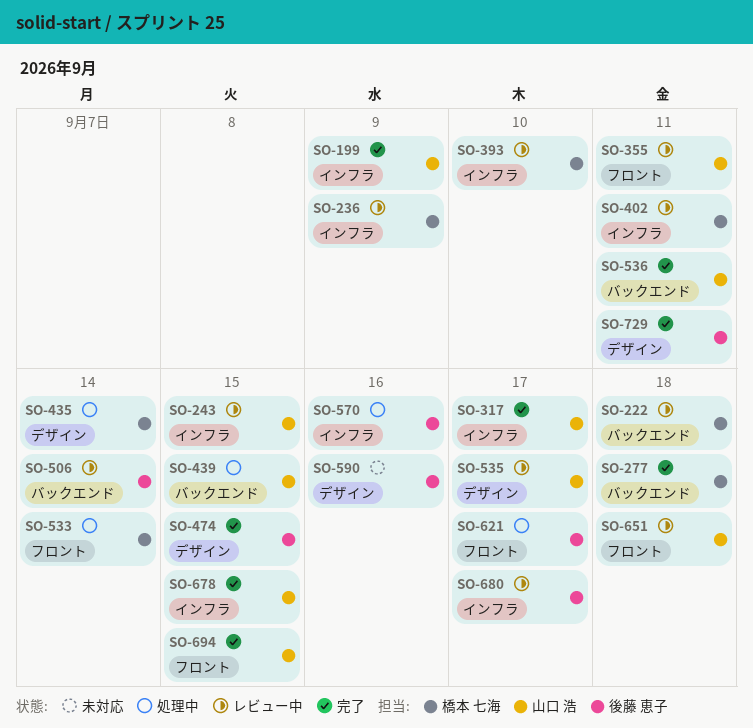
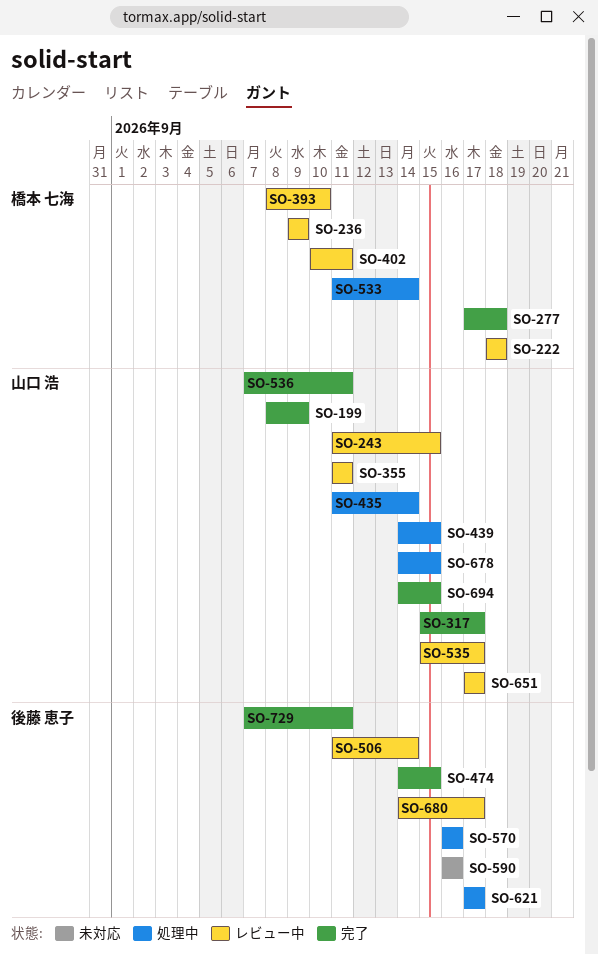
SO-435, owner: 橋本 七海 -> 山口 浩
SO-651, due: Sep 18 -> Sep 17
SO-678, status: 完了 -> 処理中

